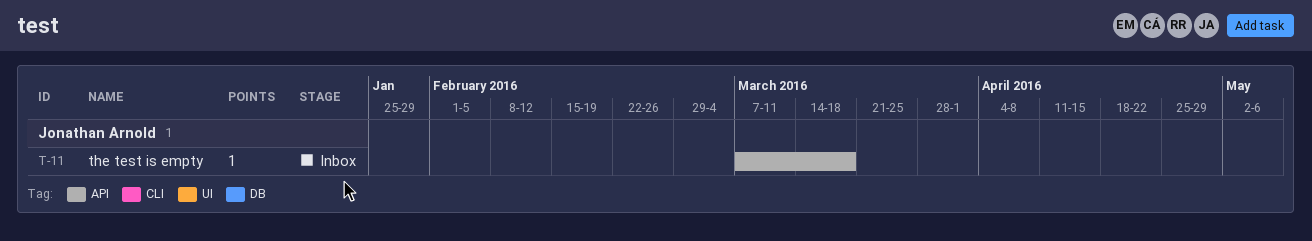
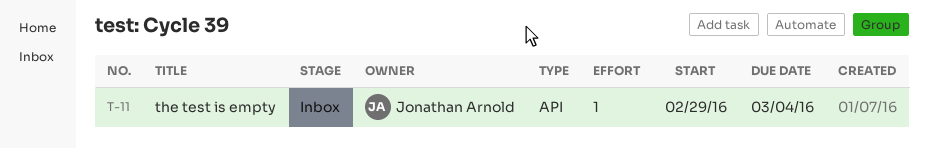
T-11, start: Mar 7 -> Feb 29
T-11, due: Mar 18 -> Mar 4

